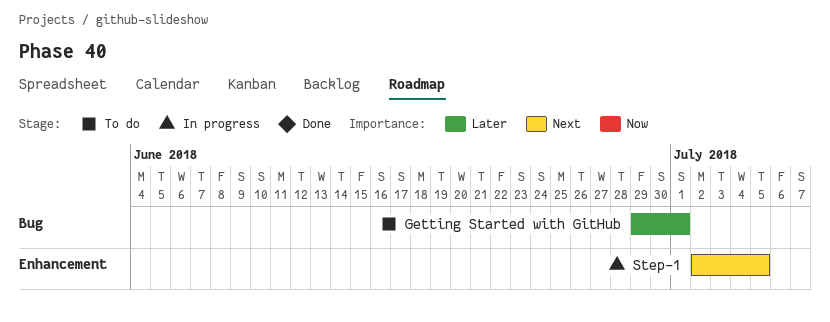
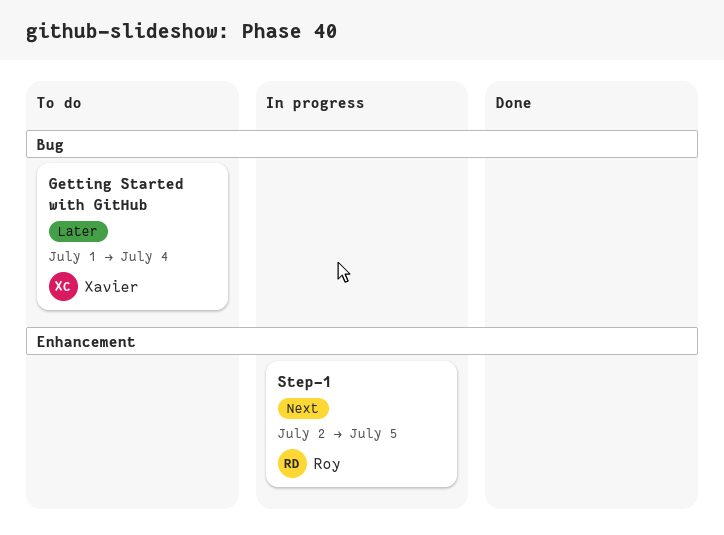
Getting Started with GitHub, start: Jun 29 -> Jul 1
Getting Started with GitHub, due: Jul 1 -> Jul 4

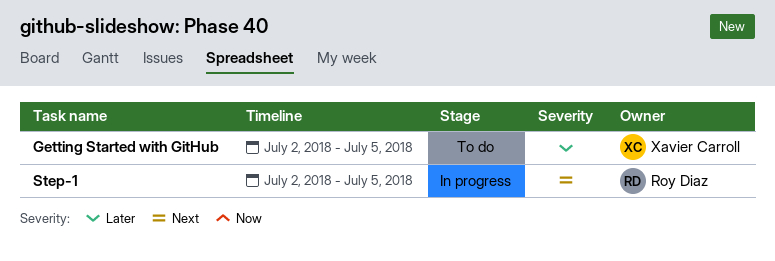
Getting Started with GitHub, start: Jul 1 -> Jul 2
Getting Started with GitHub, due: Jul 4 -> Jul 5

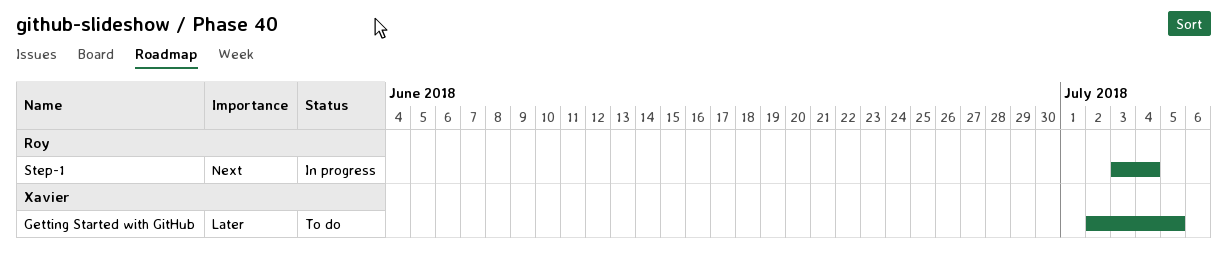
Step-1, start: Jul 2 -> Jul 3
Step-1, due: Jul 5 -> Jul 4

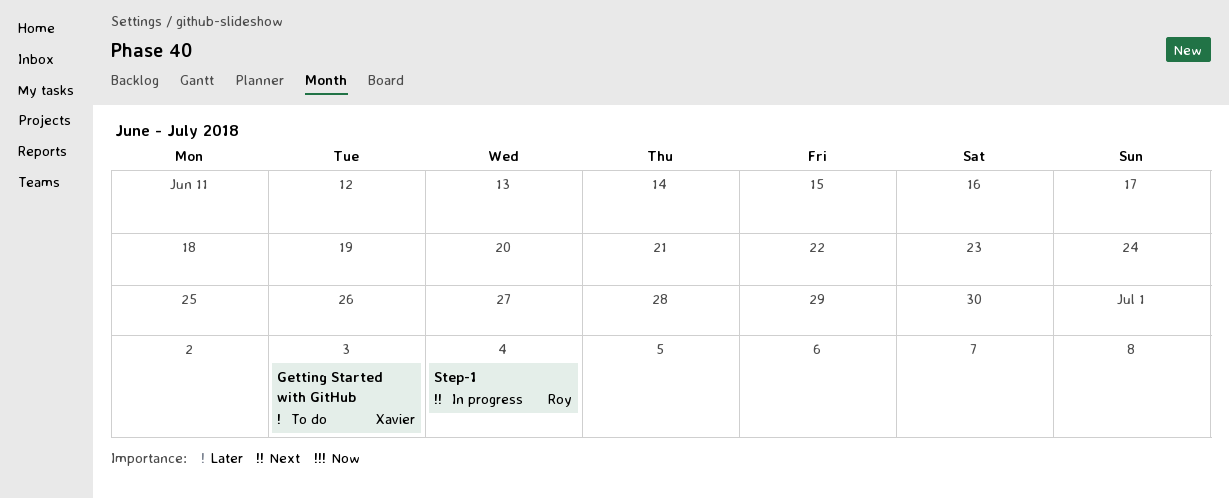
Getting Started with GitHub, due: Jul 5 -> Jul 3

